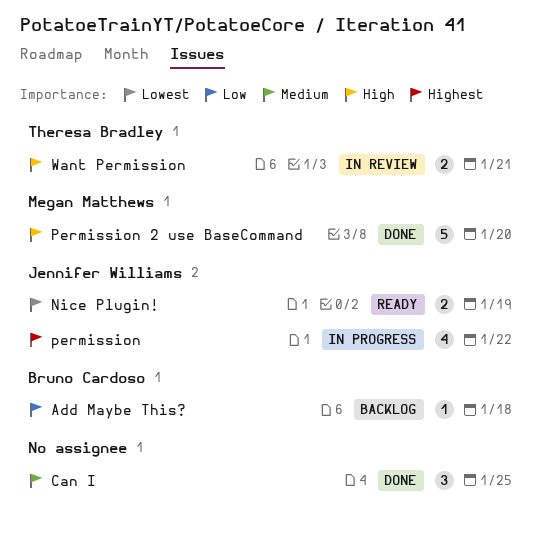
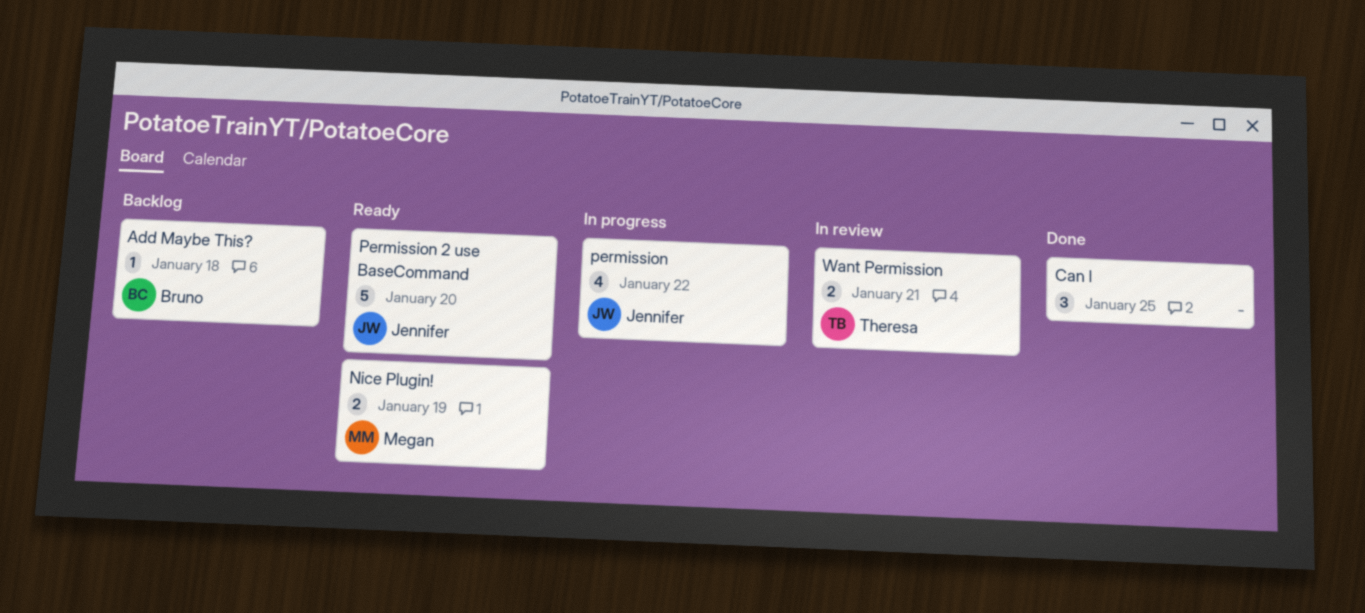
Nice Plugin!, owner: Jennifer Williams -> Megan Matthews
Permission 2 use BaseCommand, status: Done -> Ready
Permission 2 use BaseCommand, owner: Megan Matthews -> Jennifer Williams

